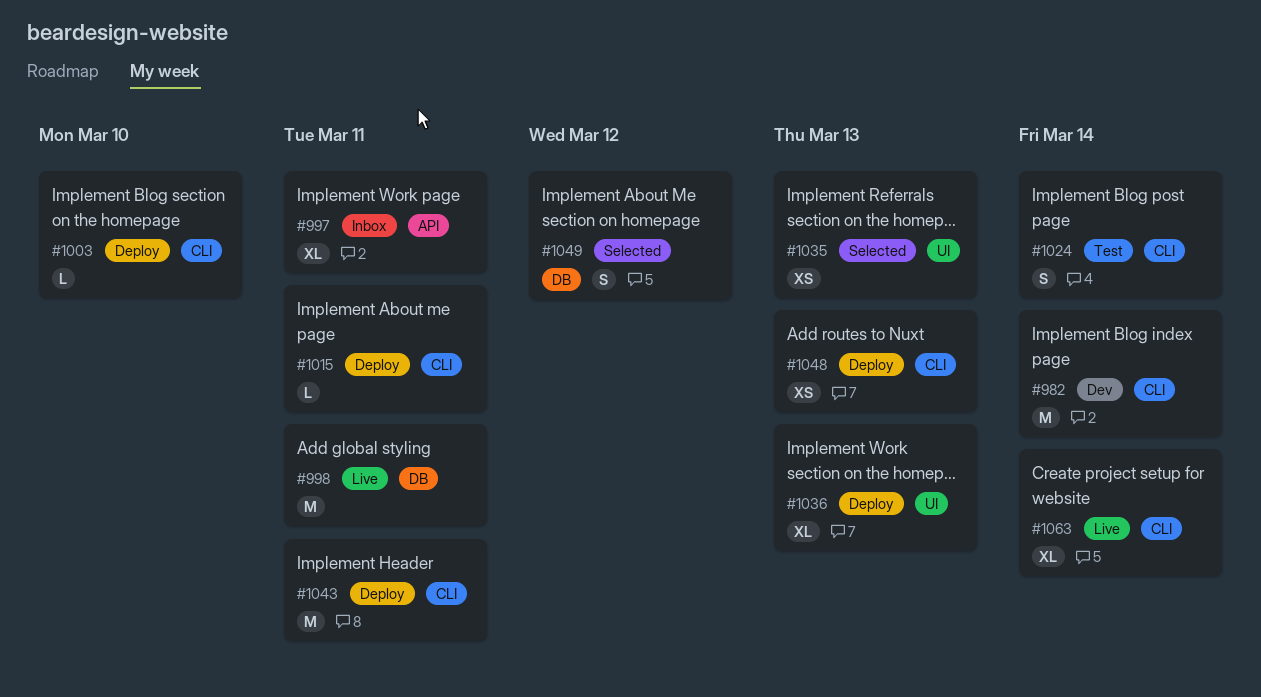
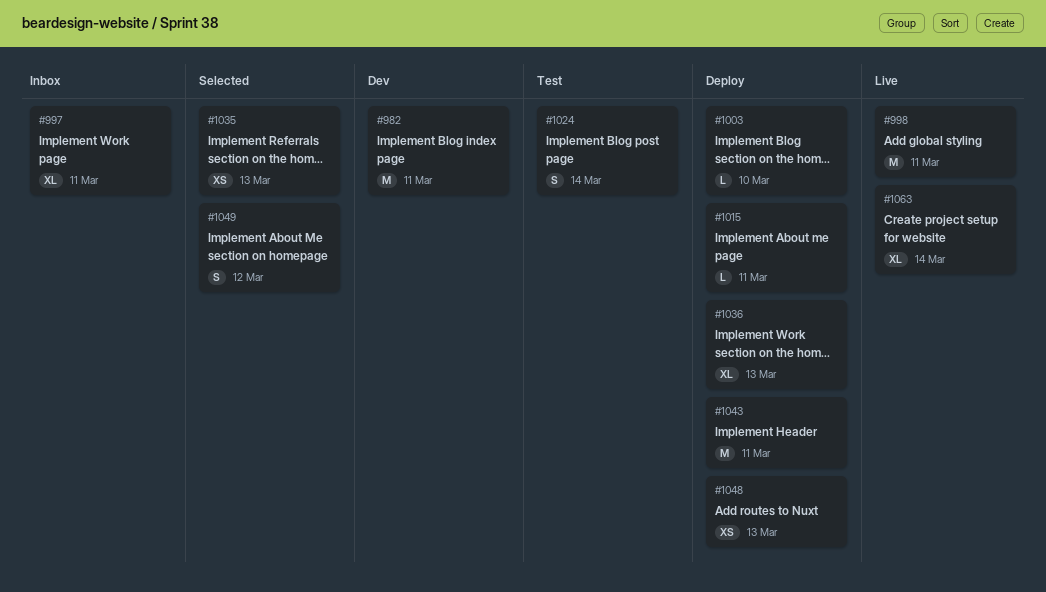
#982, due: Mar 14 -> Mar 11

